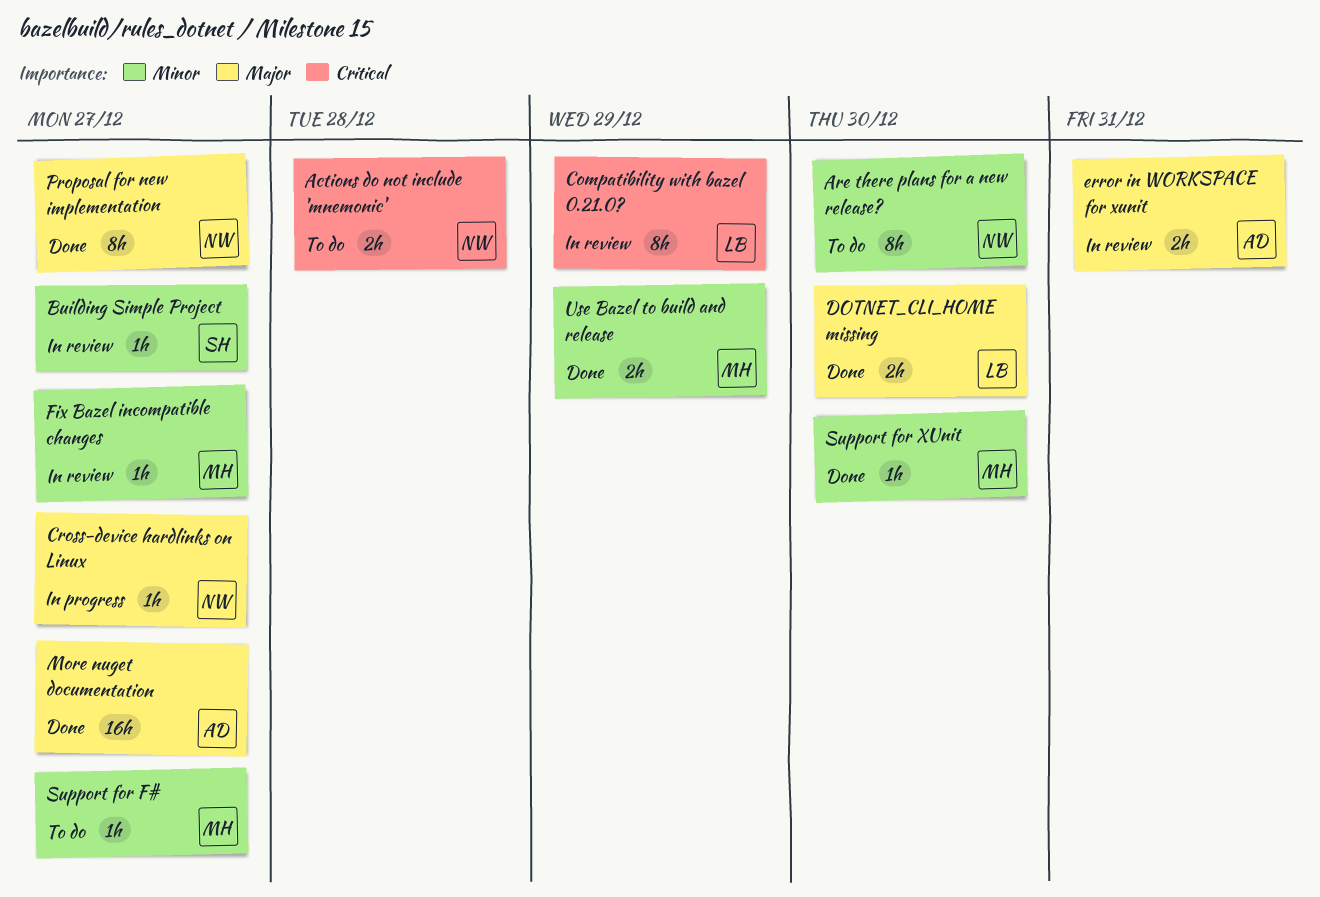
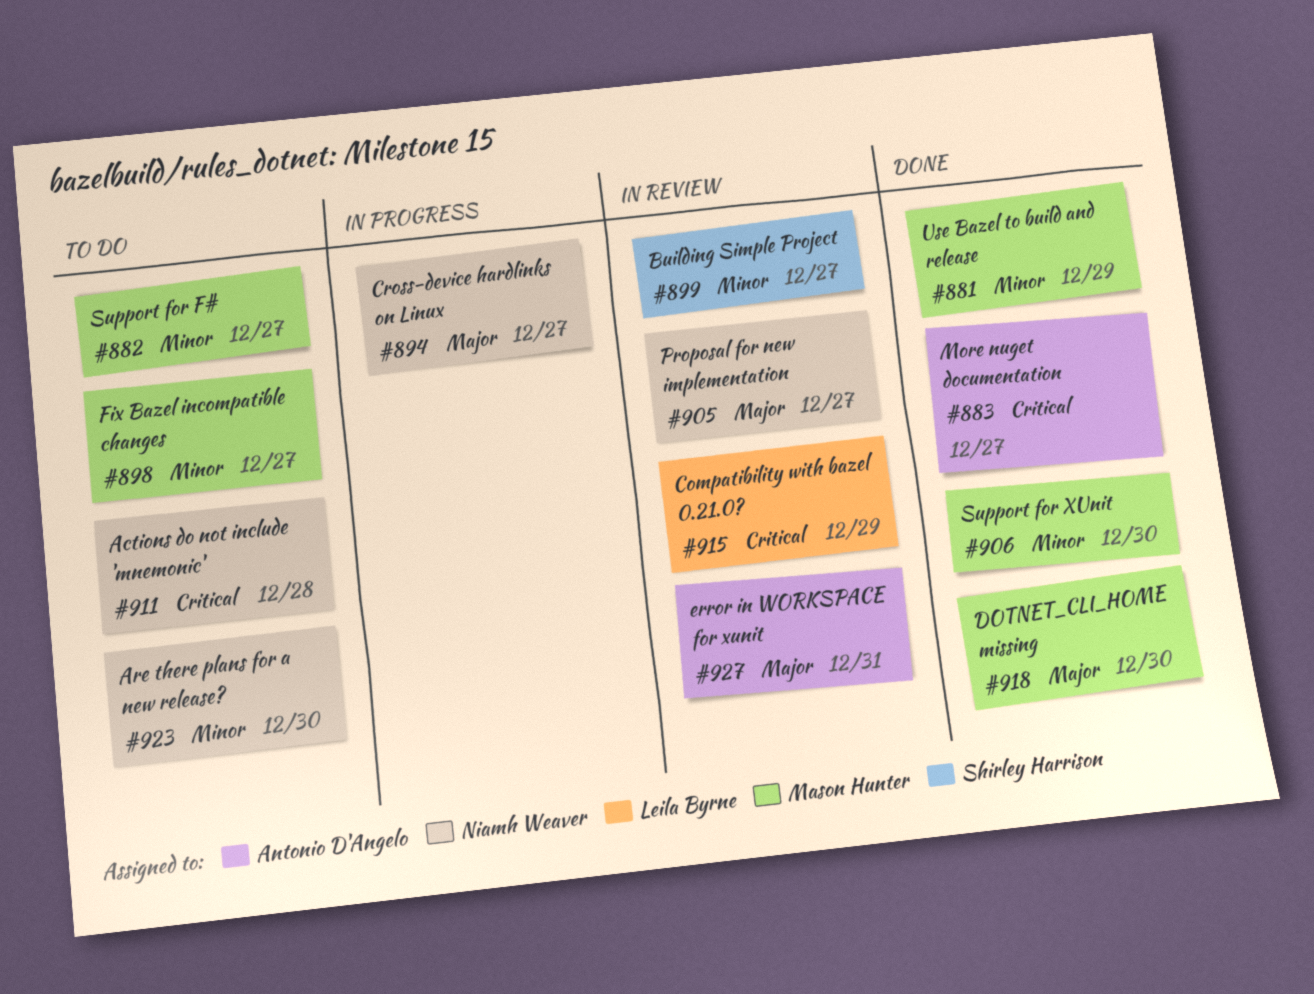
DOTNET_CLI_HOME missing, owner: Leila Byrne -> Mason Hunter
Fix Bazel incompatible changes, status: In review -> To do
More nuget documentation, priority: Major -> Critical
Proposal for new implementation, status: Done -> In review

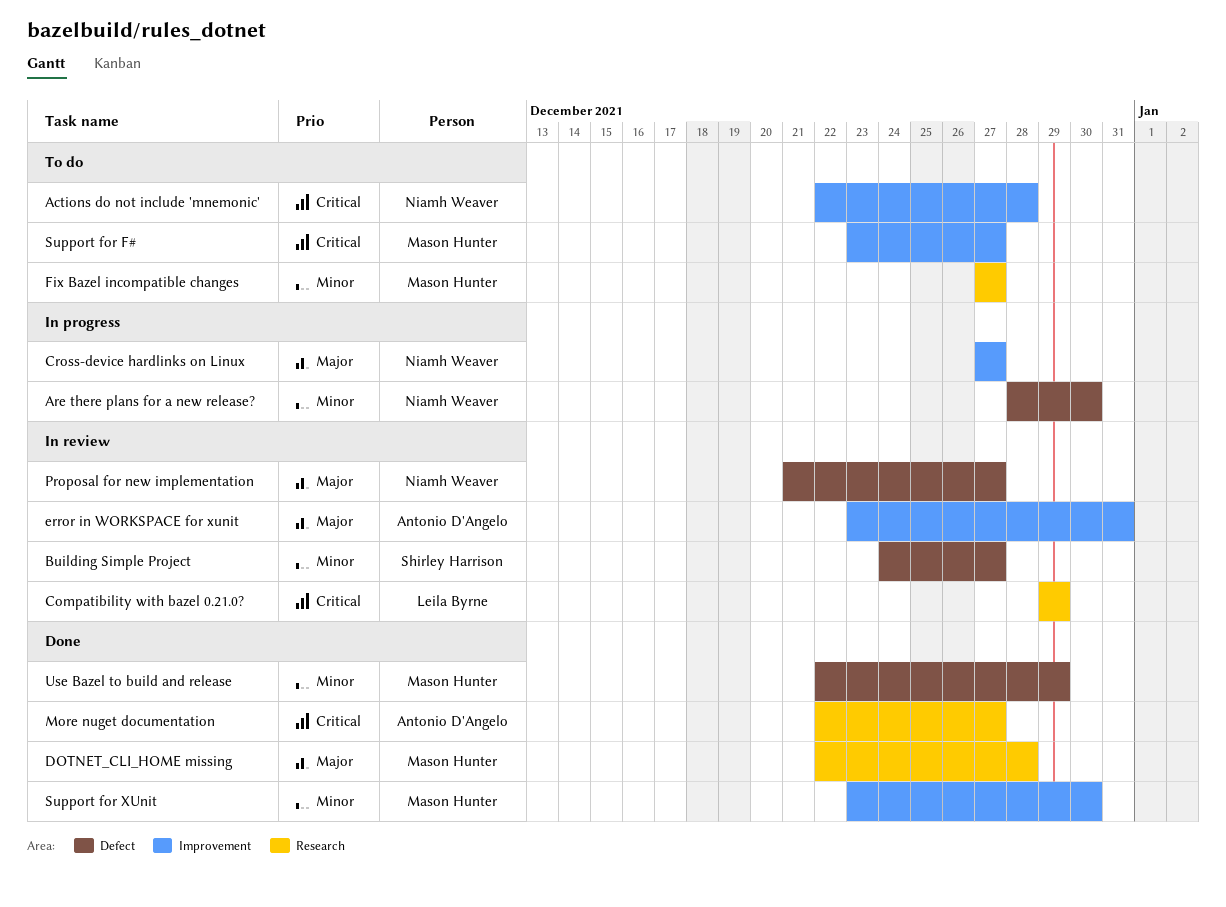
Are there plans for a new release?, status: To do -> In progress
DOTNET_CLI_HOME missing, due: Dec 30 -> Dec 28
Support for F#, priority: Minor -> Critical

